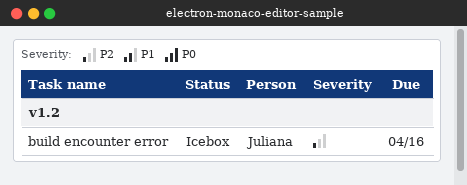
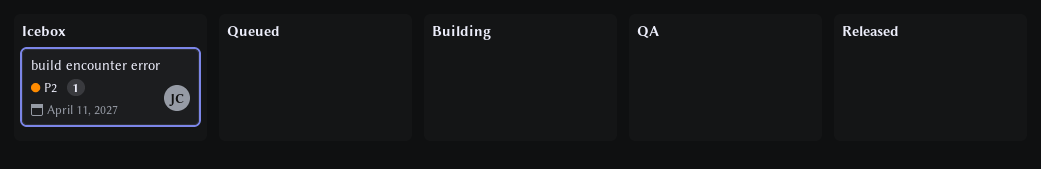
build encounter error, due: Apr 16 -> Apr 11

